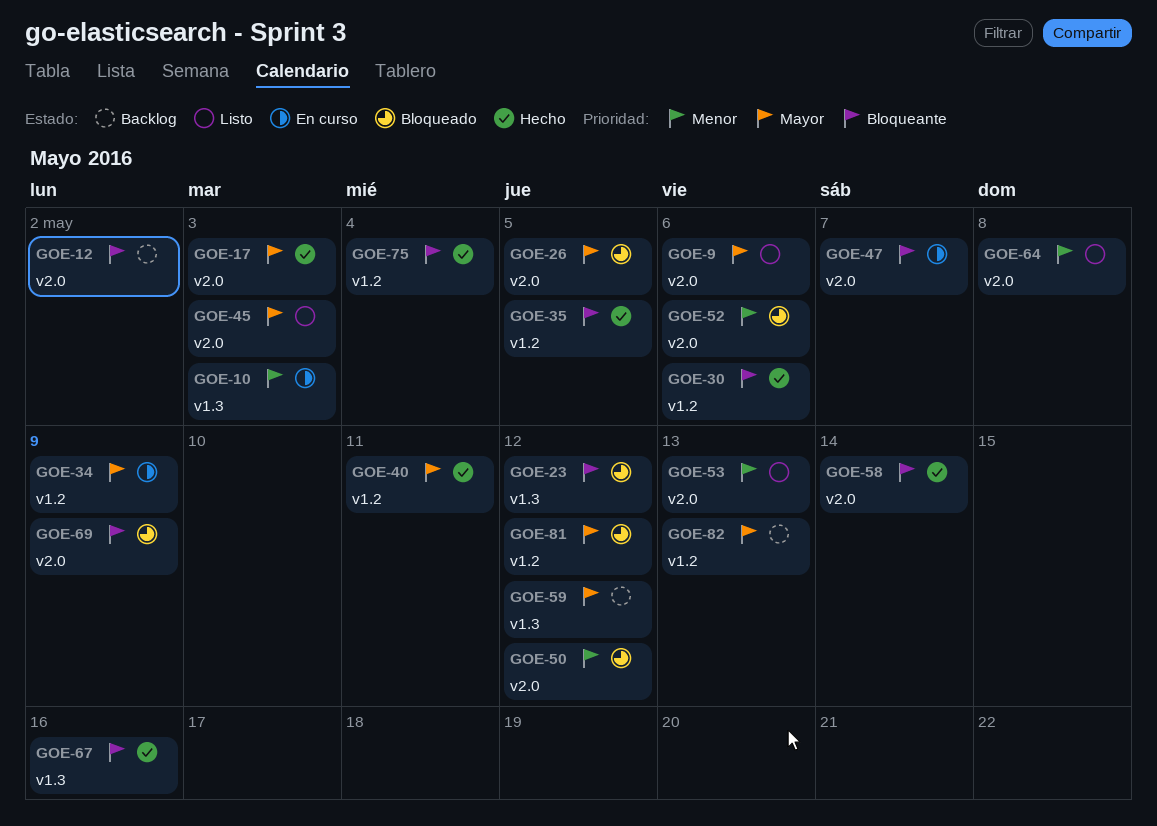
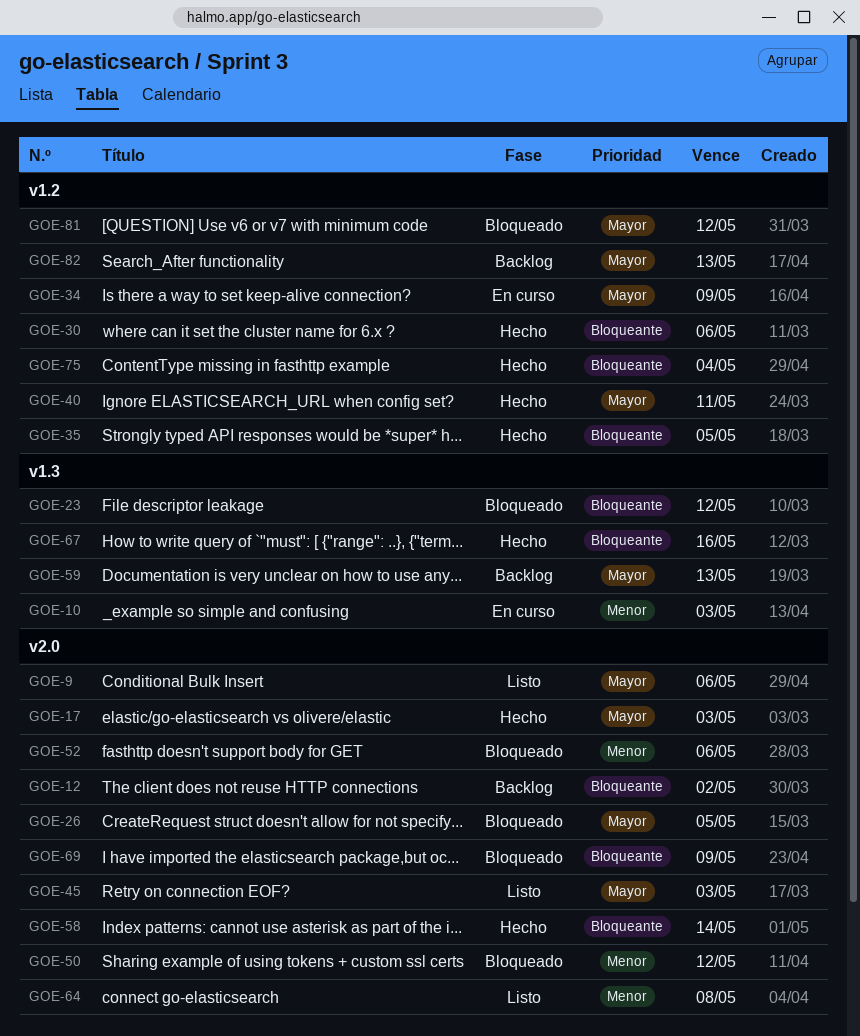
GOE-47: present -> none
GOE-53: present -> none
GOE-59, due: May 12 -> May 13

